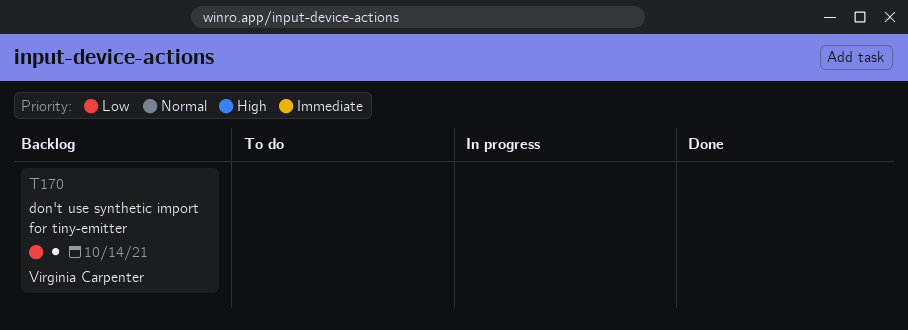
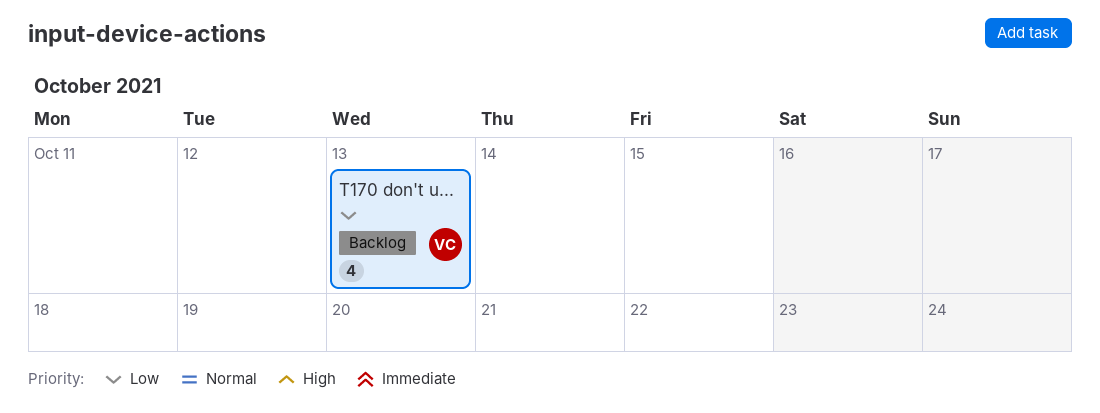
T170, estimate: 1 -> 4
T170, due: Oct 14 -> Oct 13

